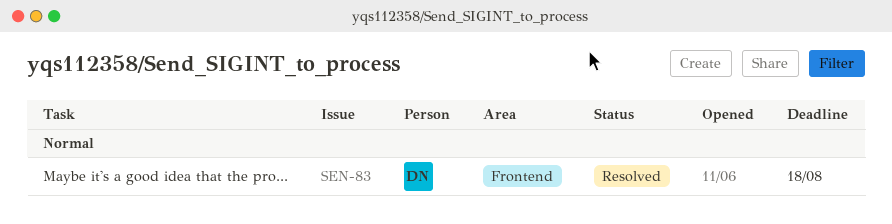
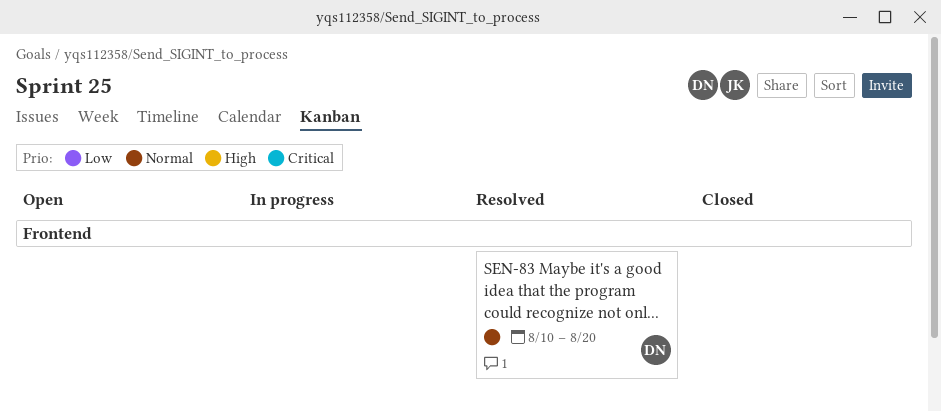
SEN-83, due: Aug 18 -> Aug 20

